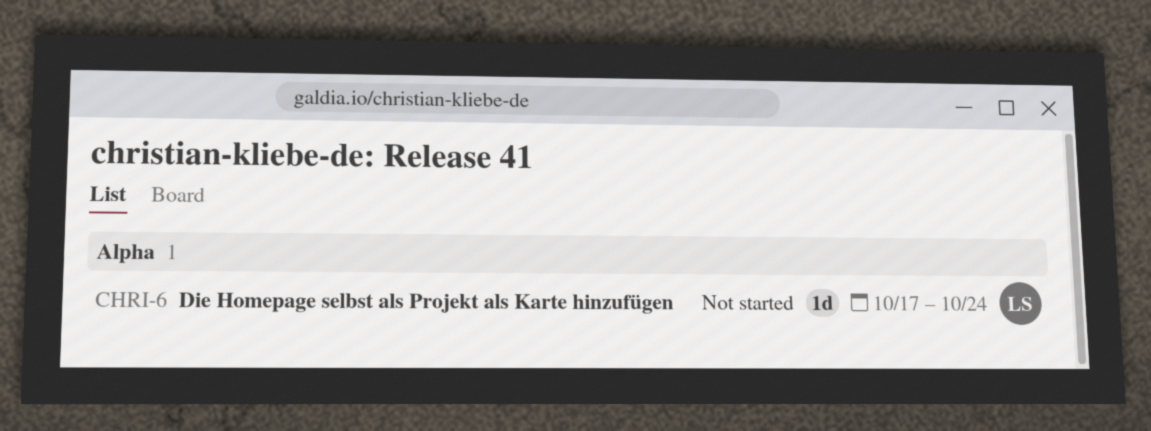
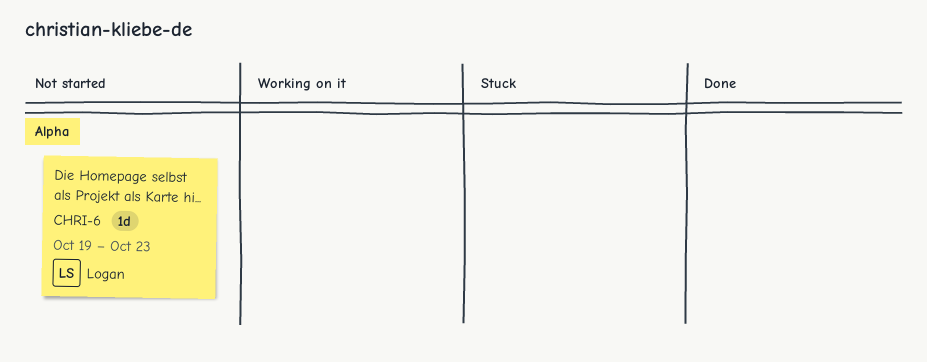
CHRI-6, start: Oct 17 -> Oct 19
CHRI-6, due: Oct 24 -> Oct 23

